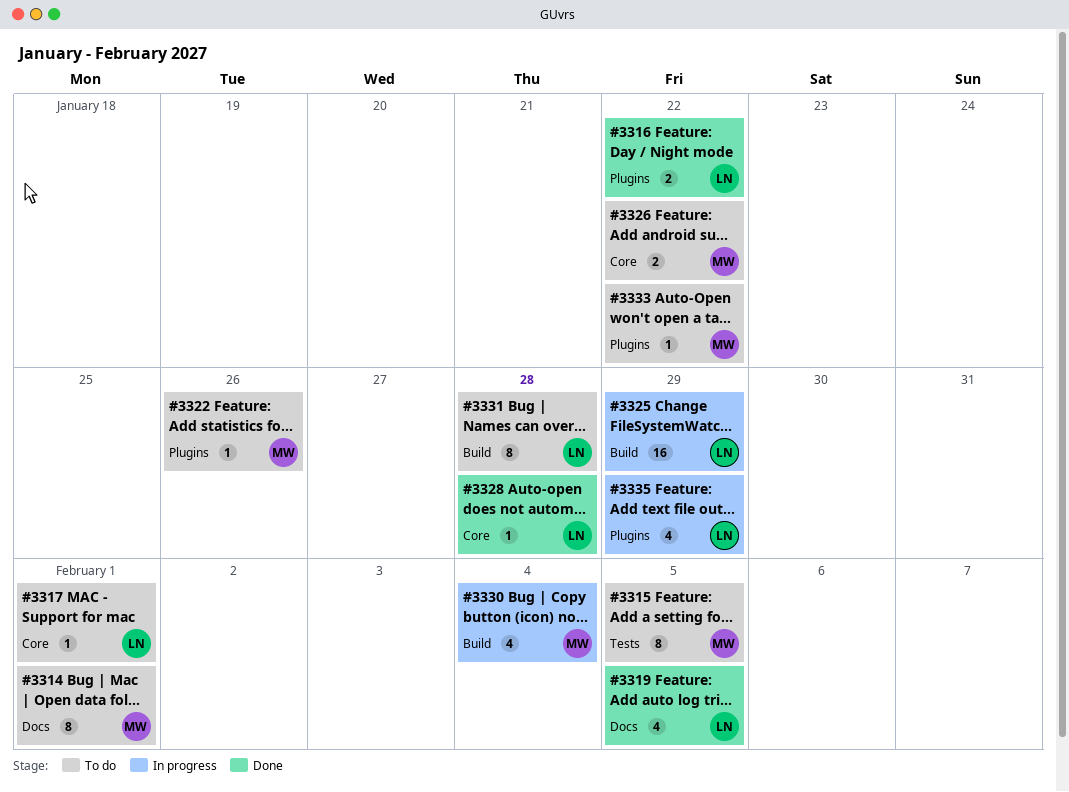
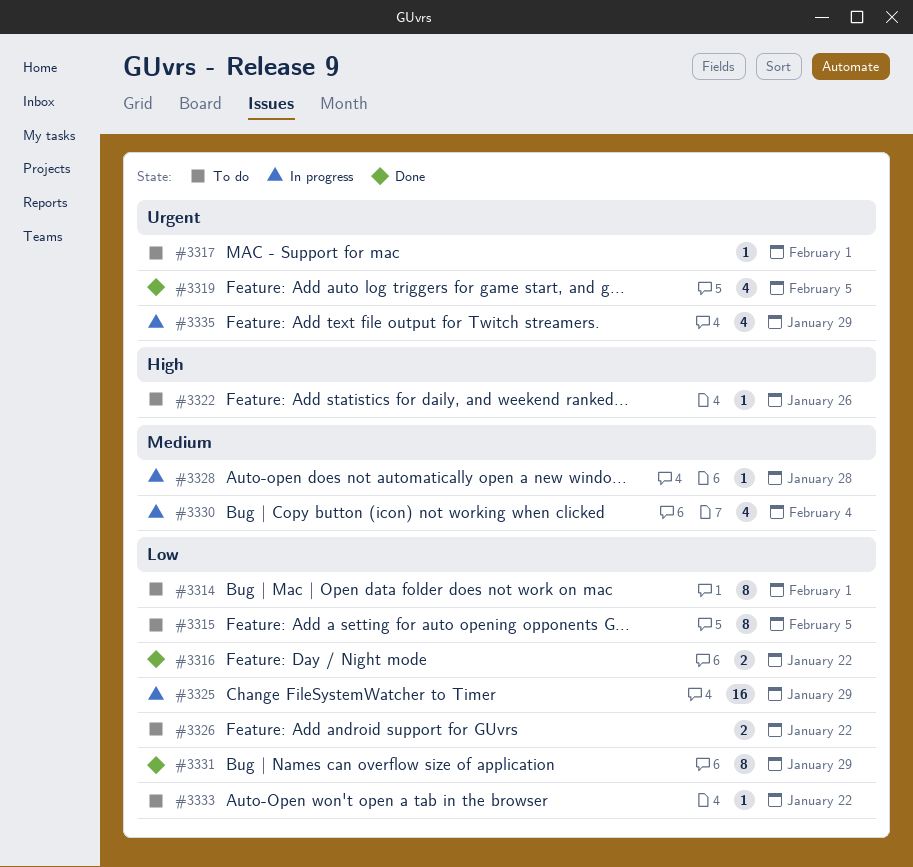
#3328, status: Done -> In progress
#3331, status: To do -> Done
#3331, due: Jan 28 -> Jan 29

